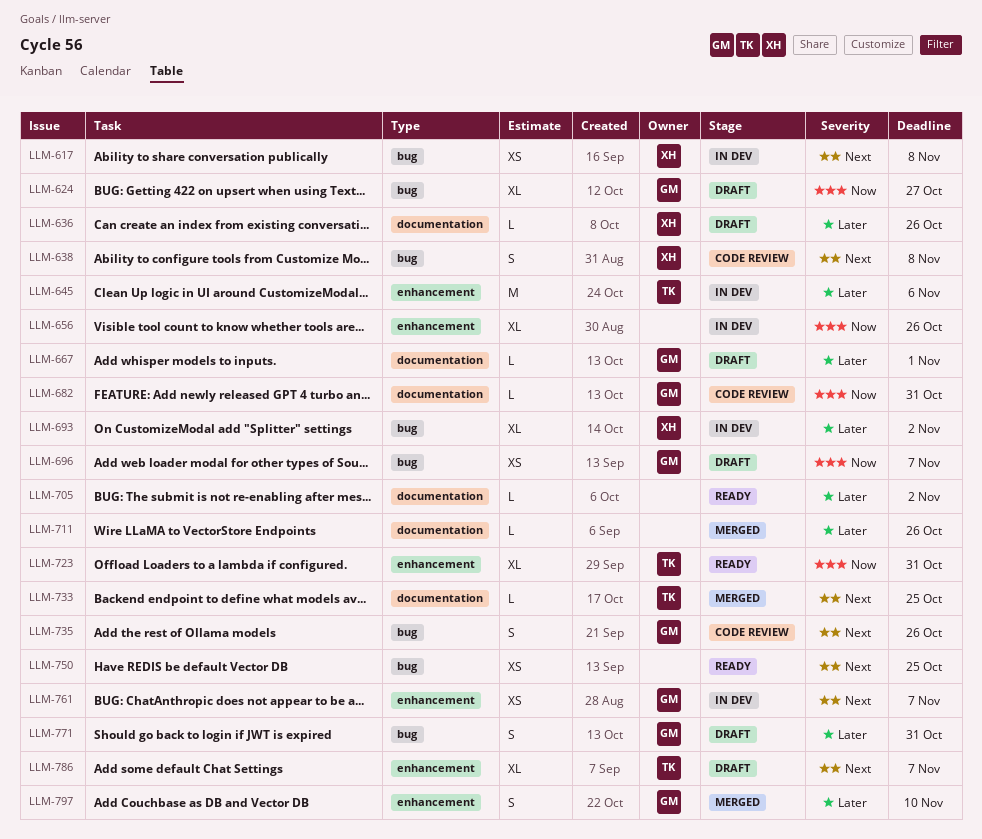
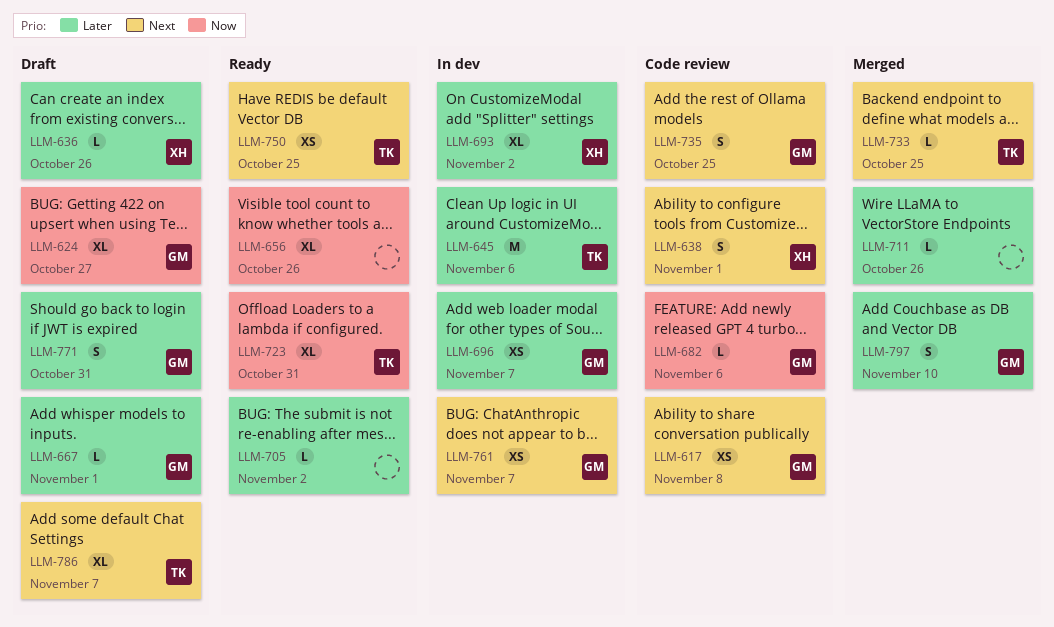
LLM-617, status: In dev -> Code review
LLM-617, owner: XH -> GM
LLM-638, due: Nov 8 -> Nov 1
LLM-656, status: In dev -> Ready
LLM-682, due: Oct 31 -> Nov 6
LLM-696, status: Draft -> In dev
LLM-696, priority: Now -> Later
LLM-735, due: Oct 26 -> Oct 25
LLM-750, owner: none -> TK

